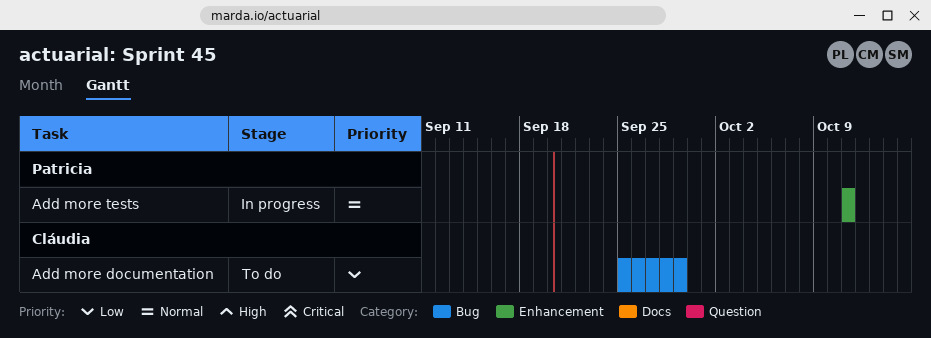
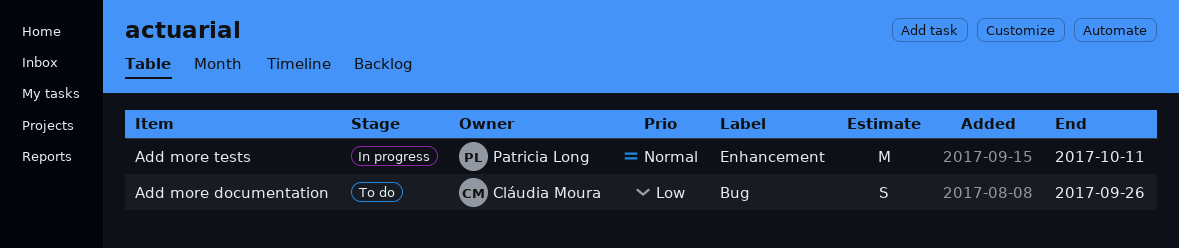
Add more documentation, due: Sep 29 -> Sep 26

